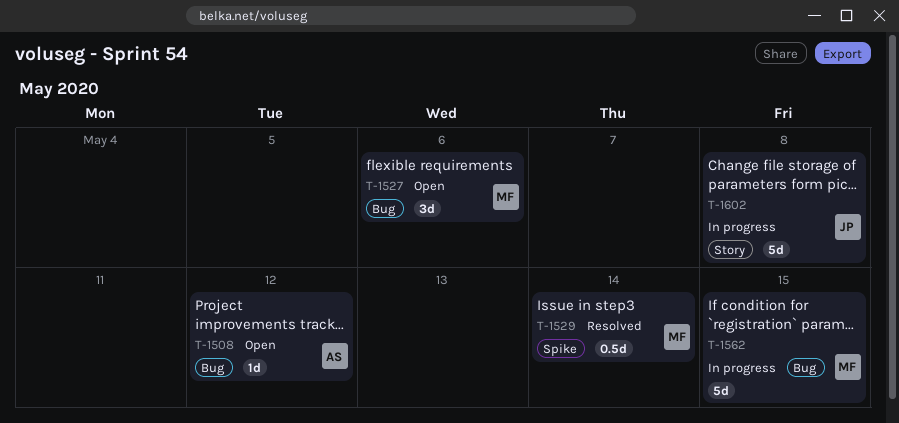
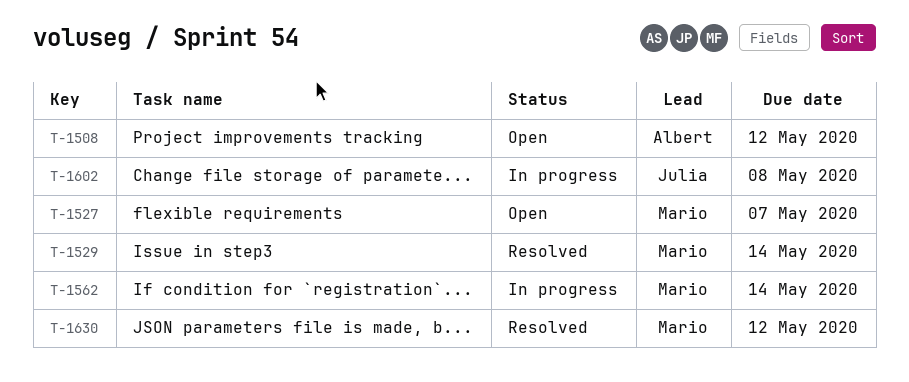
T-1527, due: May 6 -> May 7
T-1562, due: May 15 -> May 14
T-1630: none -> present

